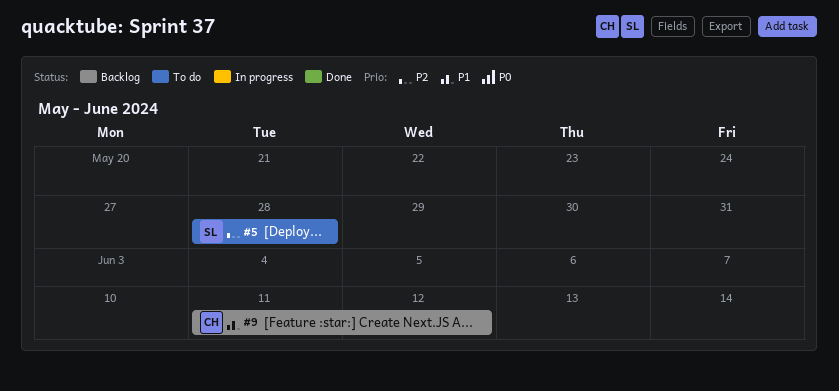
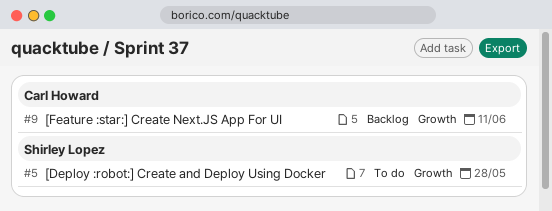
#9, due: Jun 12 -> Jun 11

